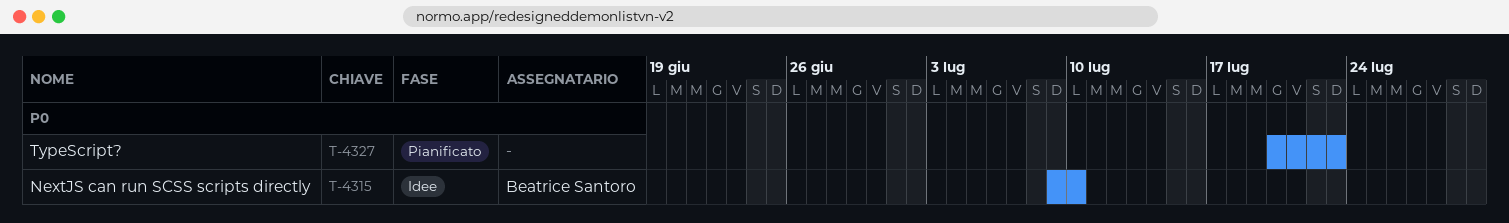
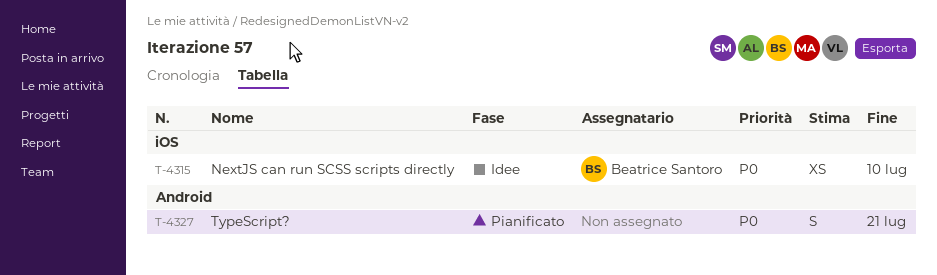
T-4327, due: Jul 23 -> Jul 21

